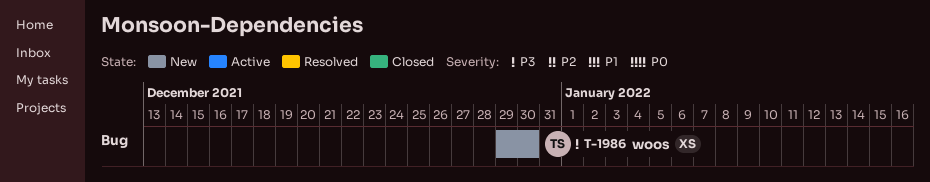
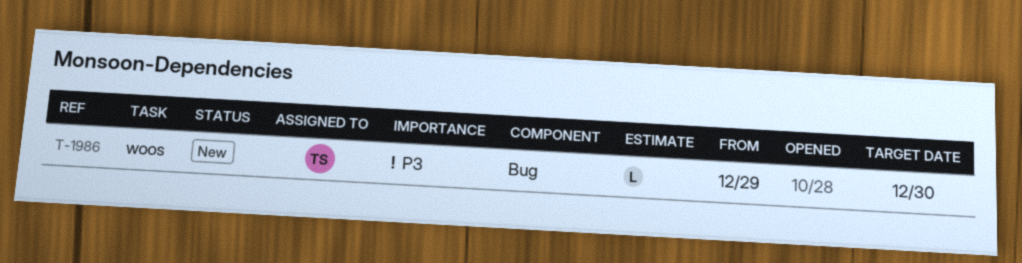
T-1986, estimate: XS -> L

